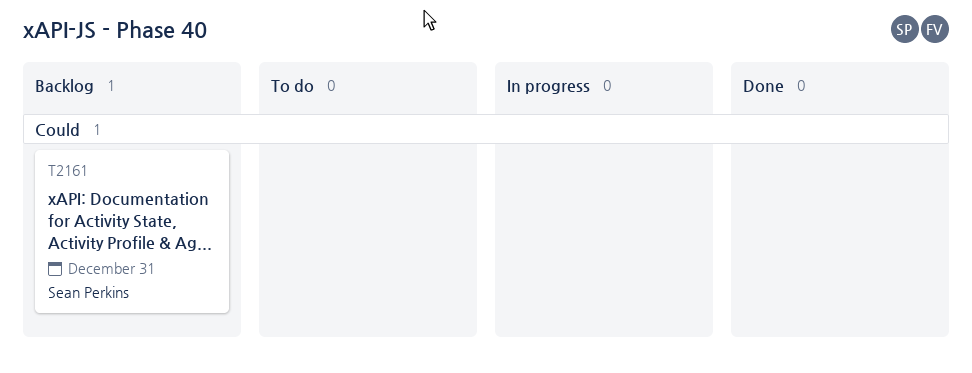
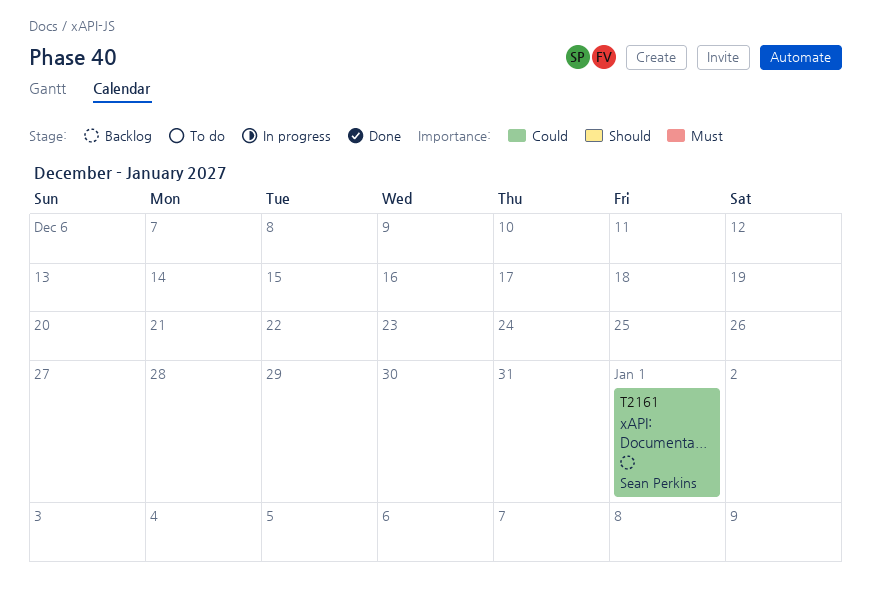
T2161, due: Dec 31 -> Jan 1

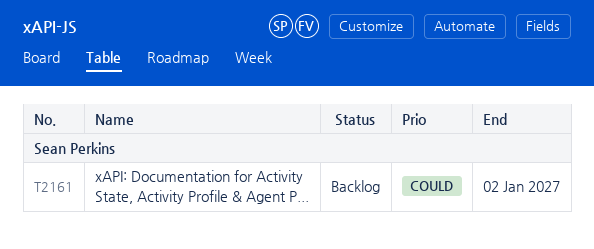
T2161, due: Jan 1 -> Jan 2

